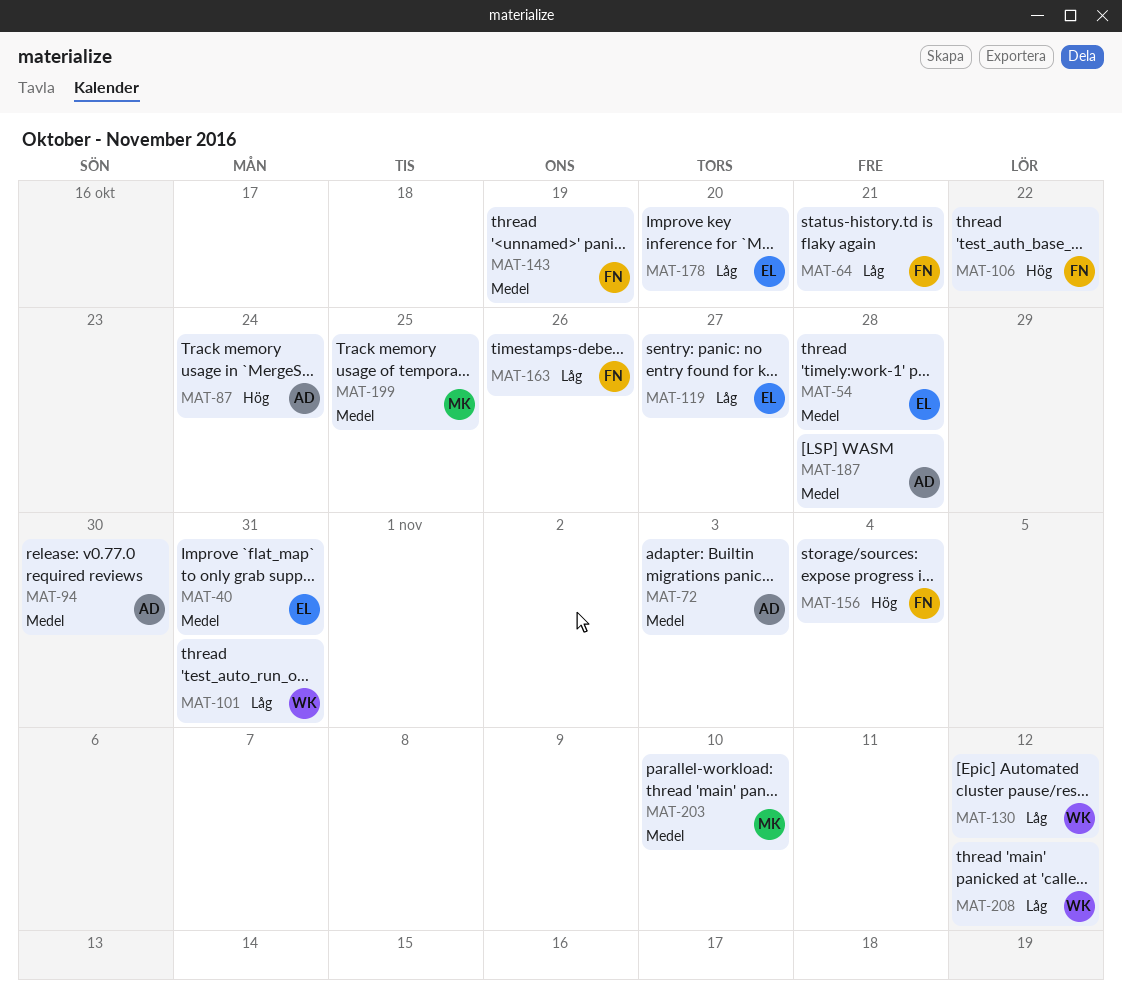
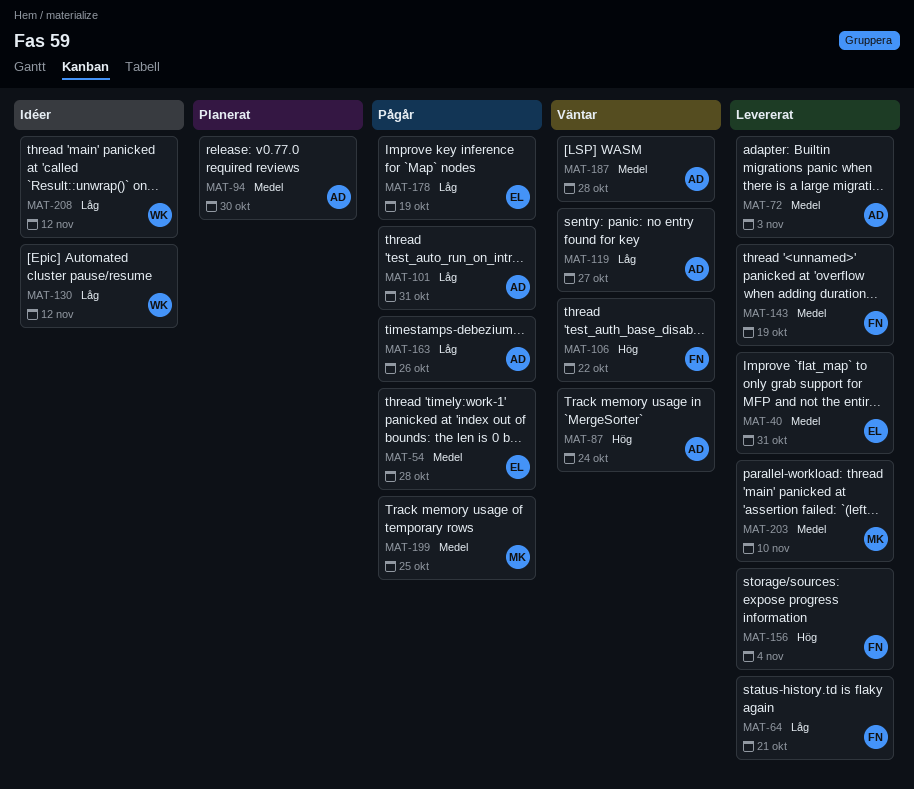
MAT-101, owner: WK -> AD
MAT-119, owner: EL -> AD
MAT-163, owner: FN -> AD
MAT-178, due: Oct 20 -> Oct 19

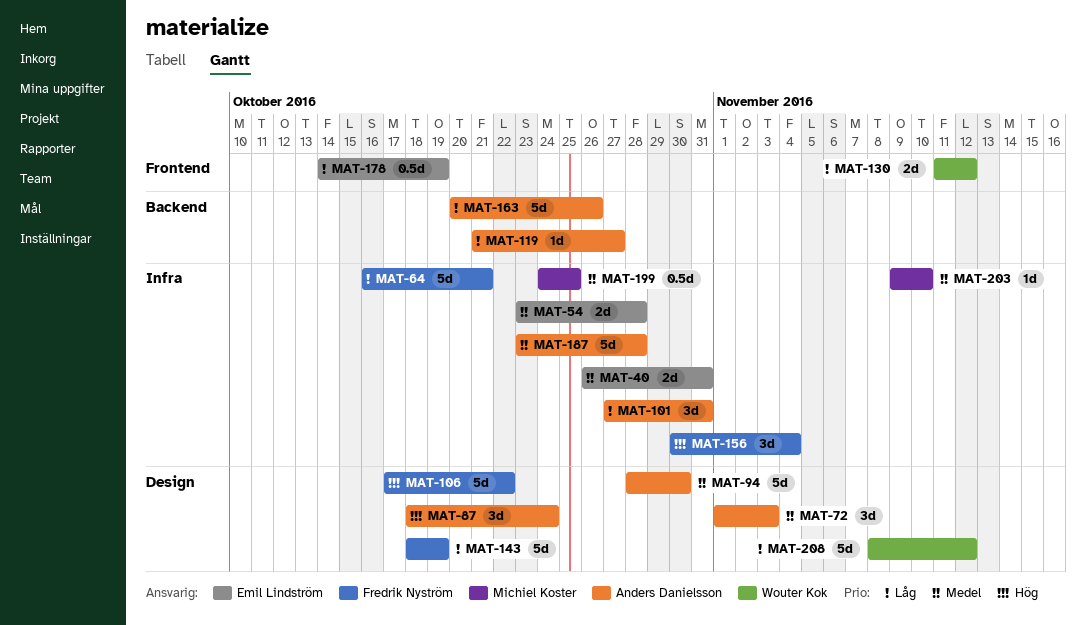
MAT-143, priority: Medel -> Låg

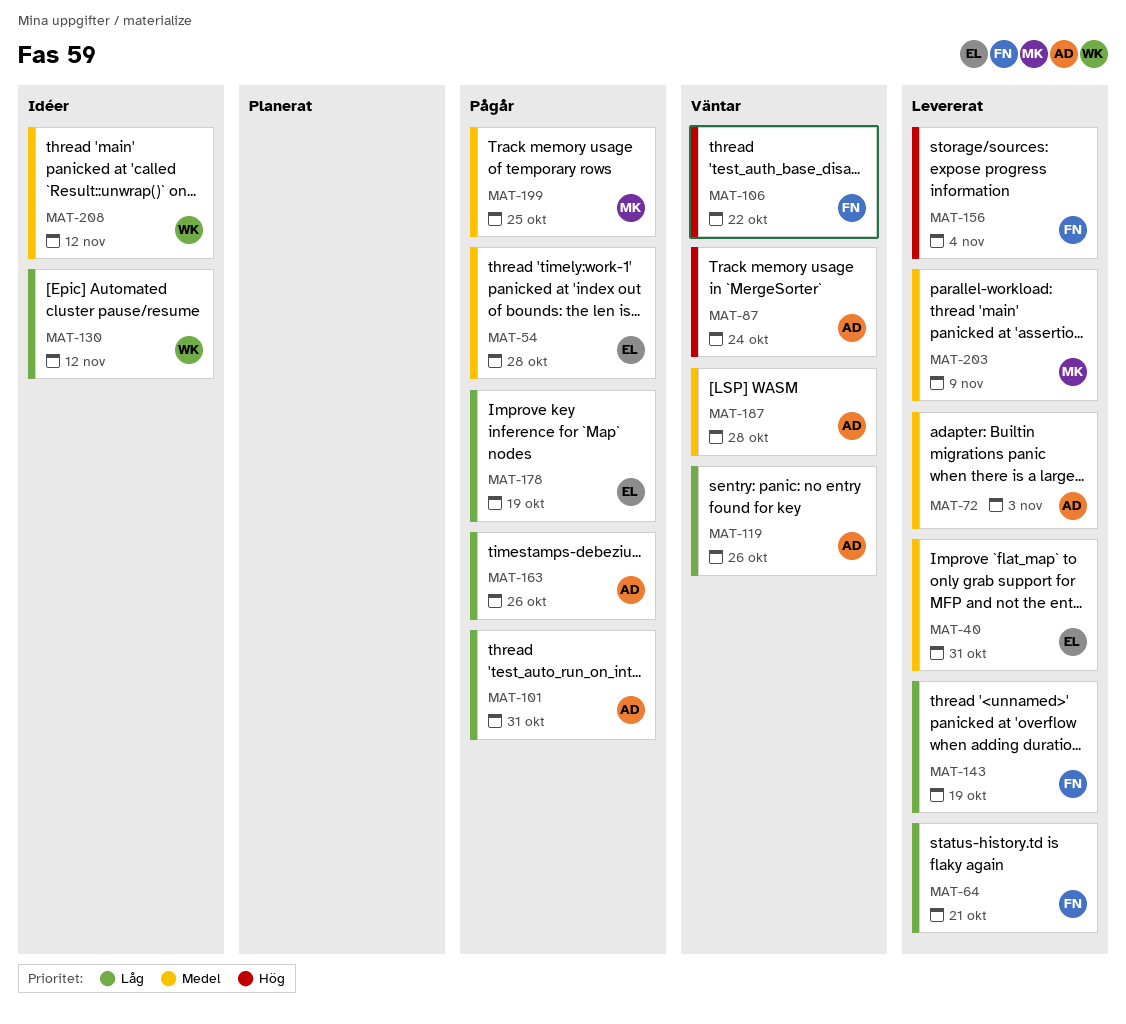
MAT-94: present -> none
MAT-119, due: Oct 27 -> Oct 26
MAT-203, due: Nov 10 -> Nov 9
MAT-208, priority: Låg -> Medel

